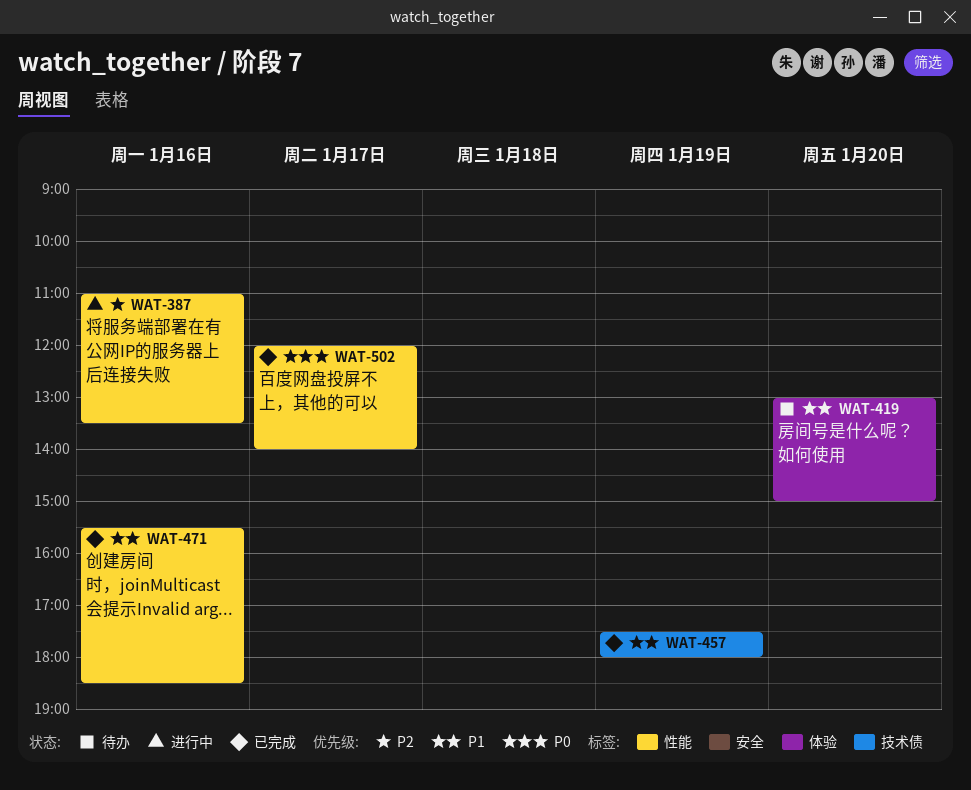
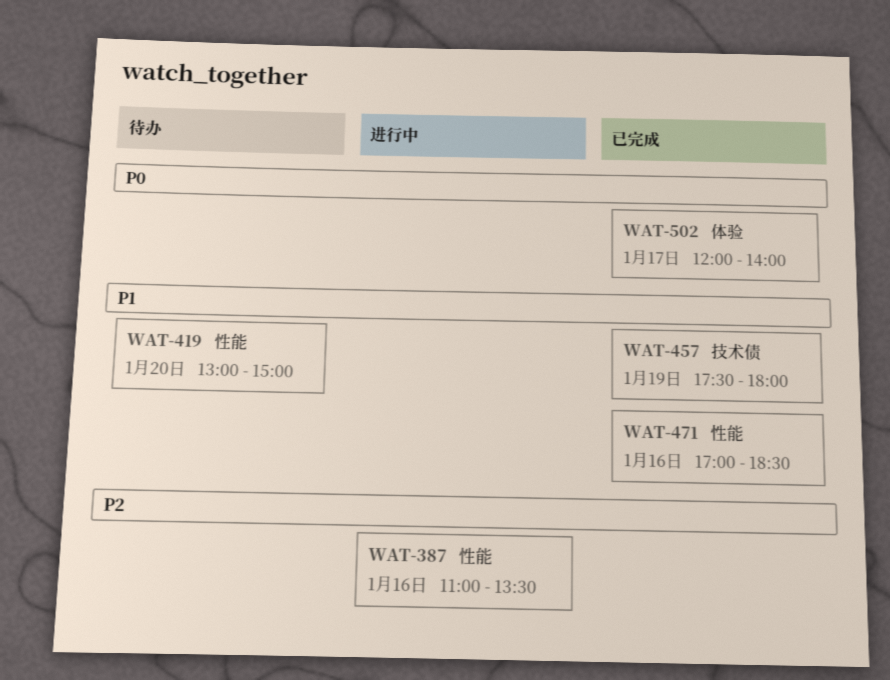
WAT-419, label: 体验 -> 性能
WAT-471, begins: 15:30 -> 17:00
WAT-502, label: 性能 -> 体验

